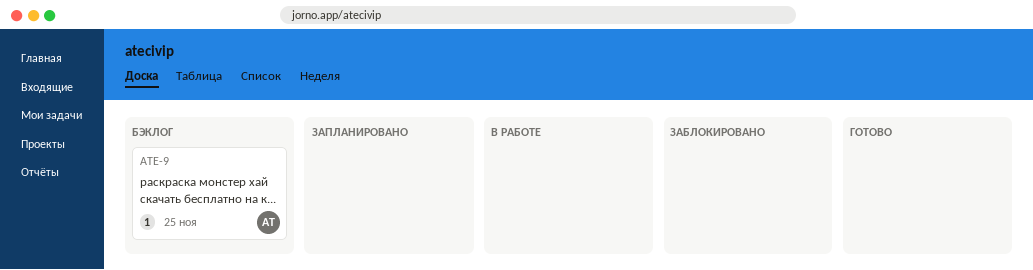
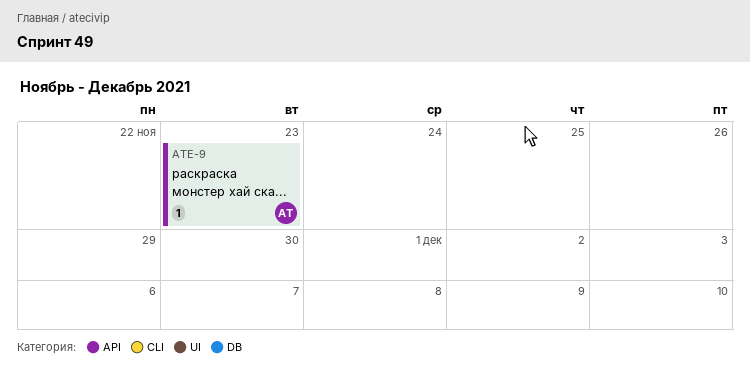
ATE-9, due: Nov 25 -> Nov 23

